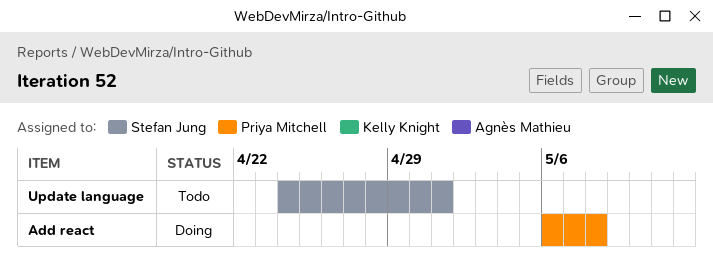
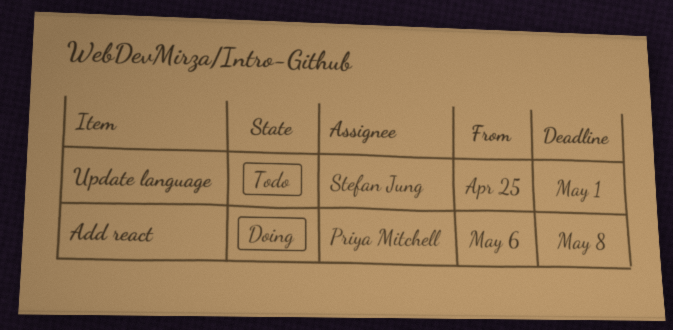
Update language, start: Apr 24 -> Apr 25

